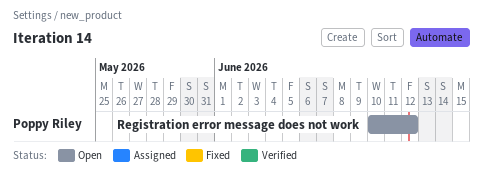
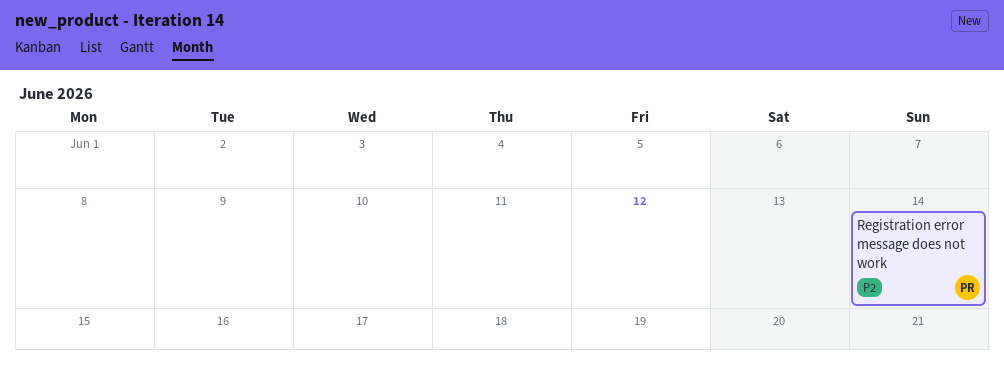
Registration error message does not work, due: Jun 12 -> Jun 14

